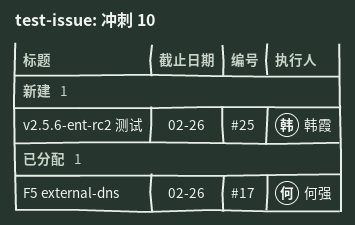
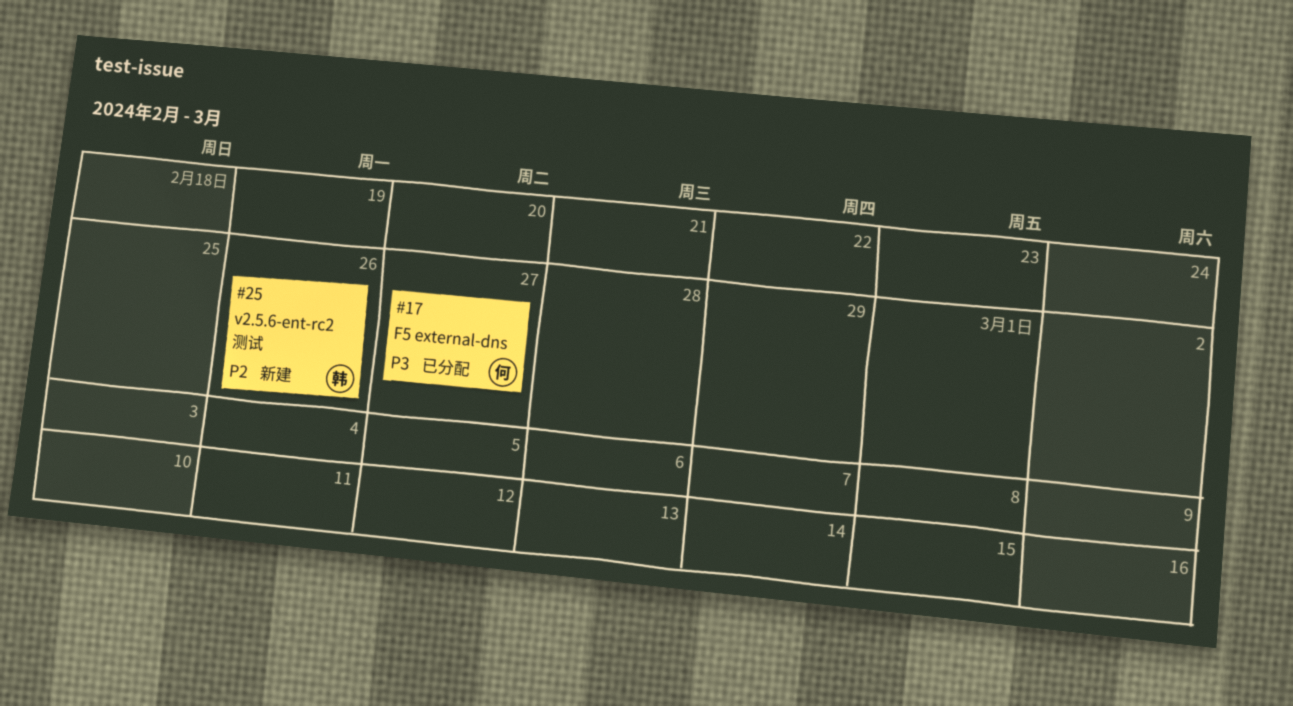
#17, due: Feb 26 -> Feb 27

